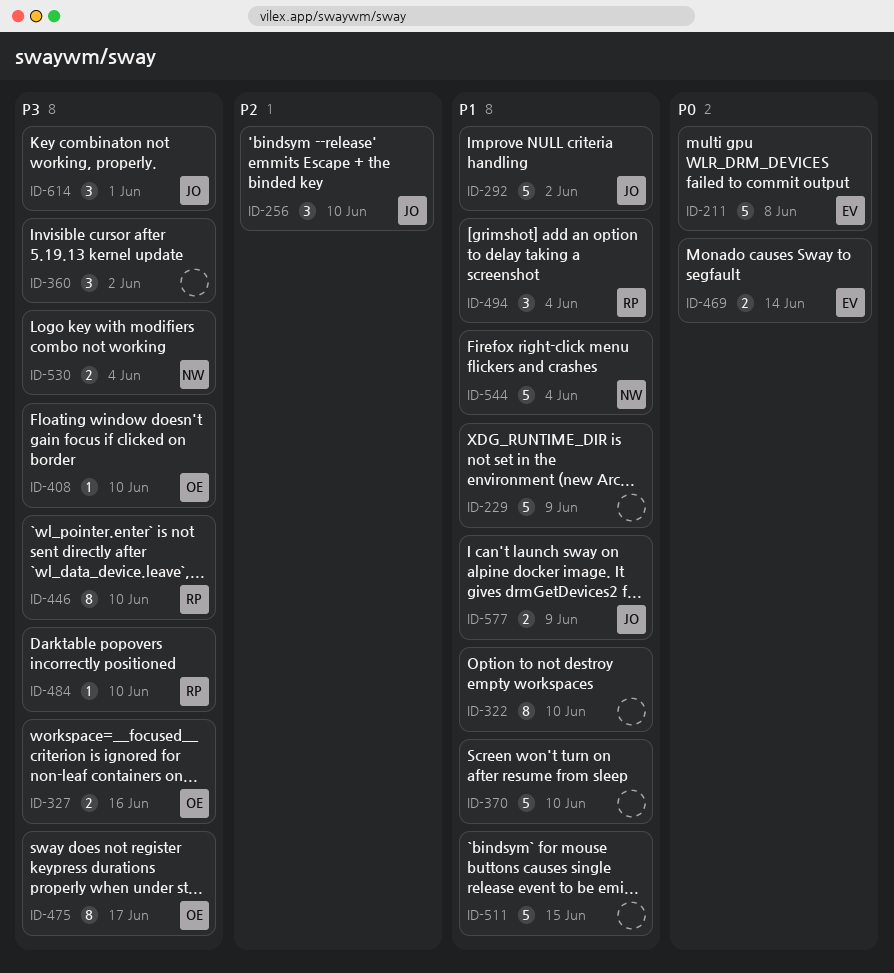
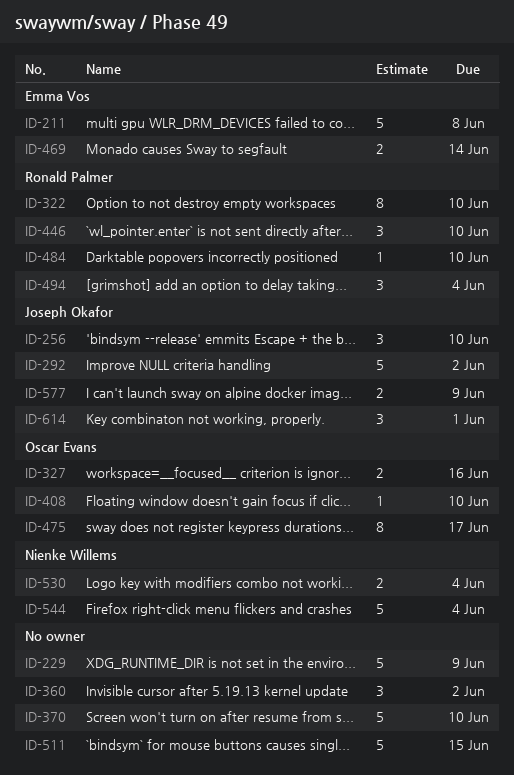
ID-322, owner: none -> Ronald Palmer
ID-446, estimate: 8 -> 3

